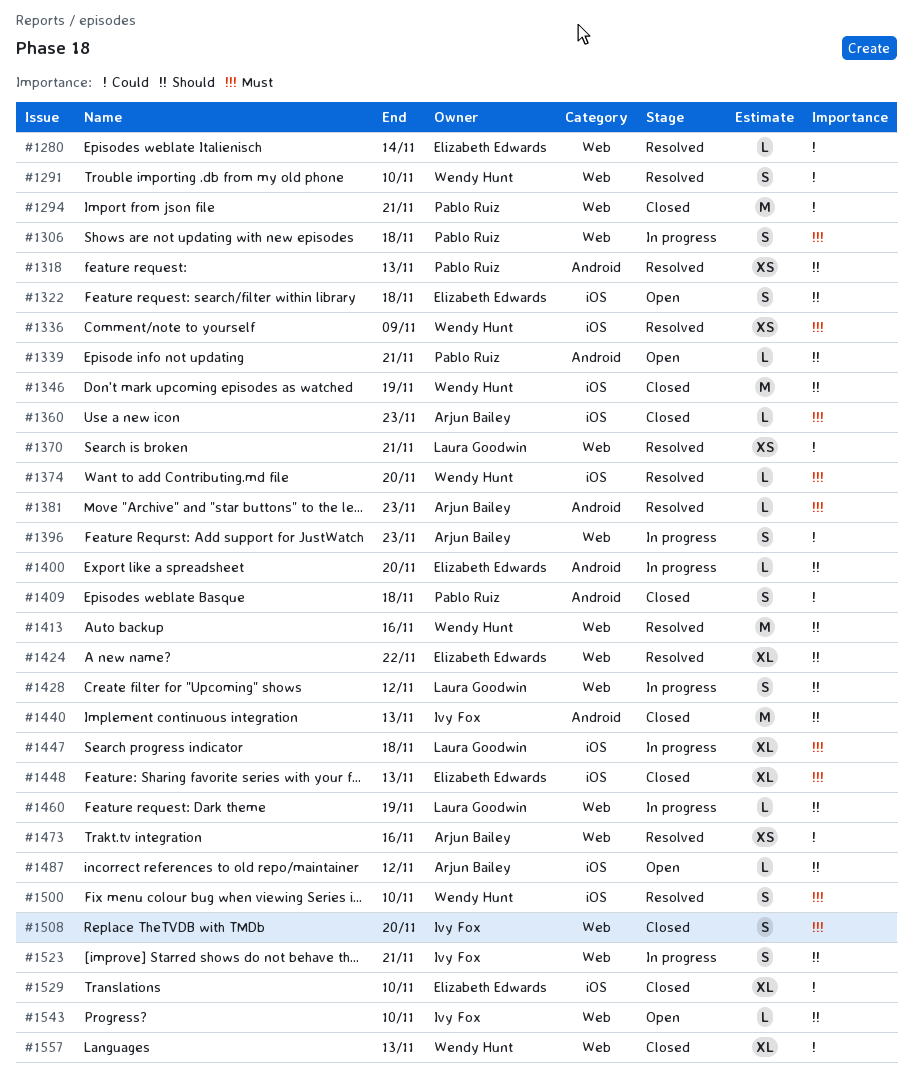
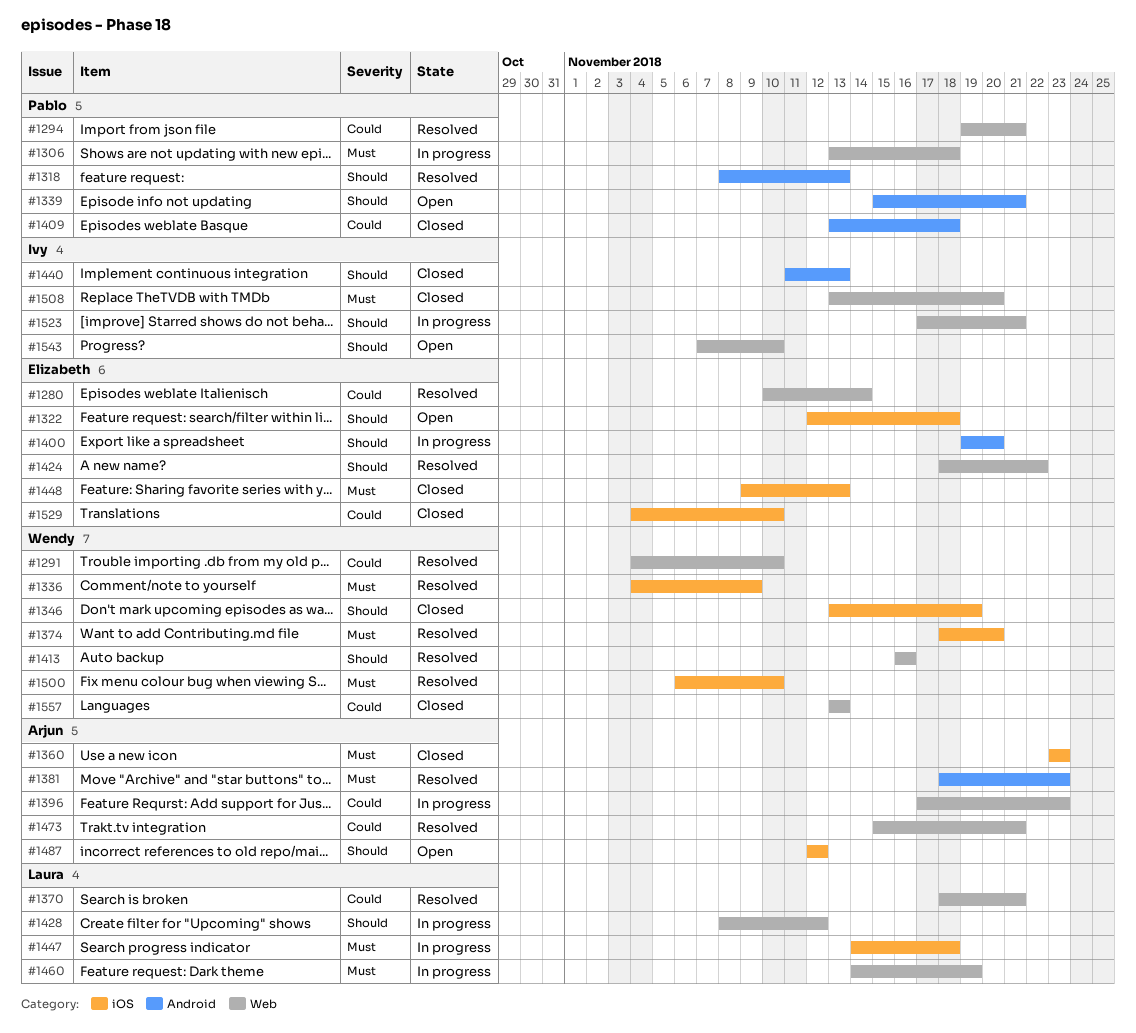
#1294, status: Closed -> Resolved
#1460, priority: Should -> Must
#1473, due: Nov 16 -> Nov 21

